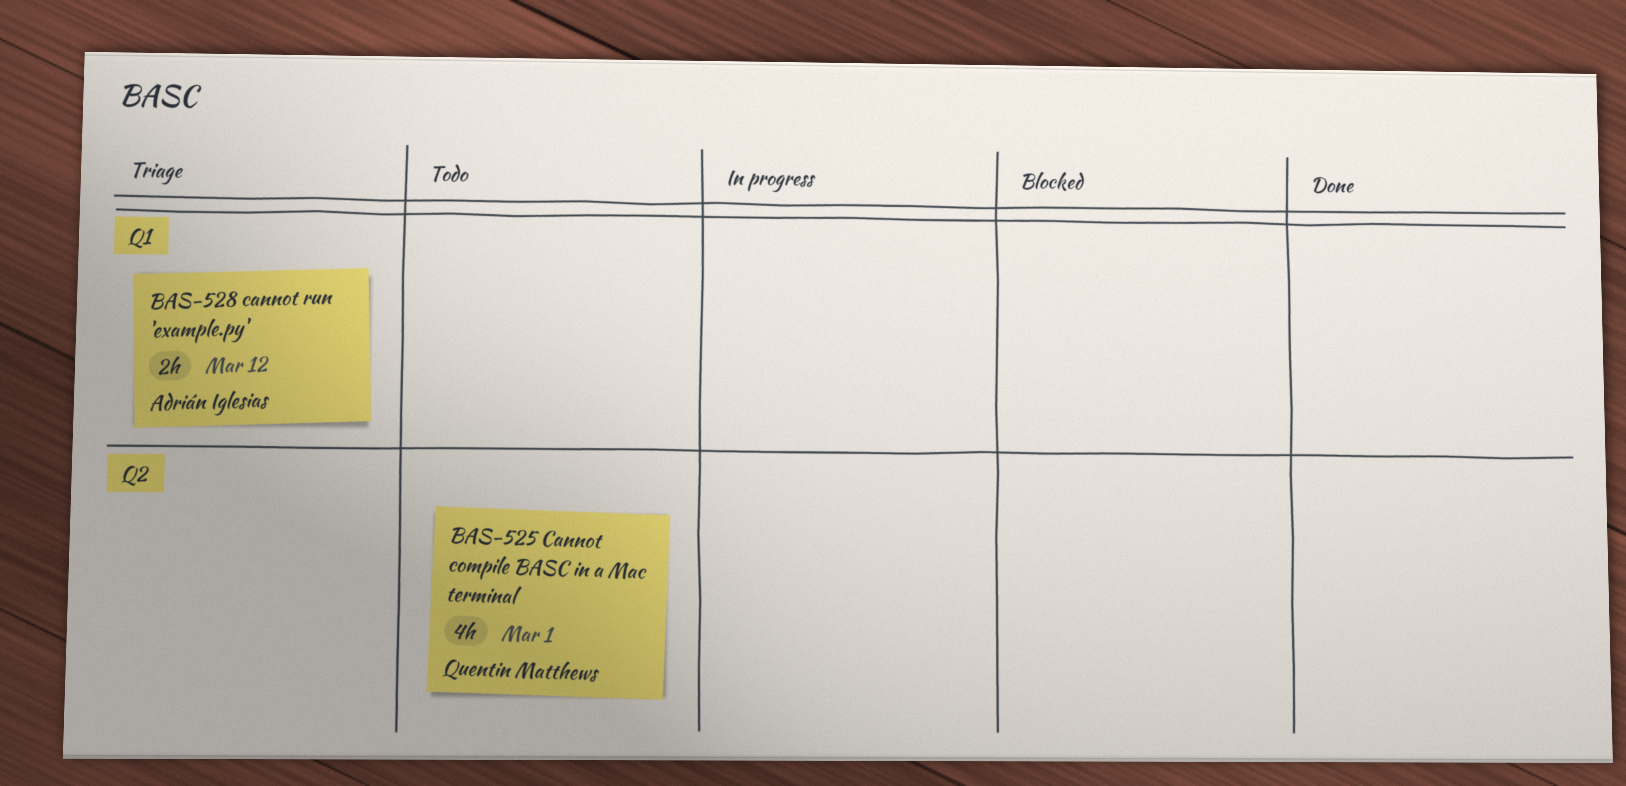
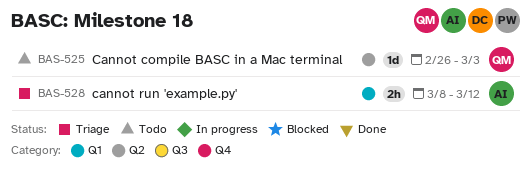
BAS-525, estimate: 4h -> 1d
BAS-525, due: Mar 1 -> Mar 3

